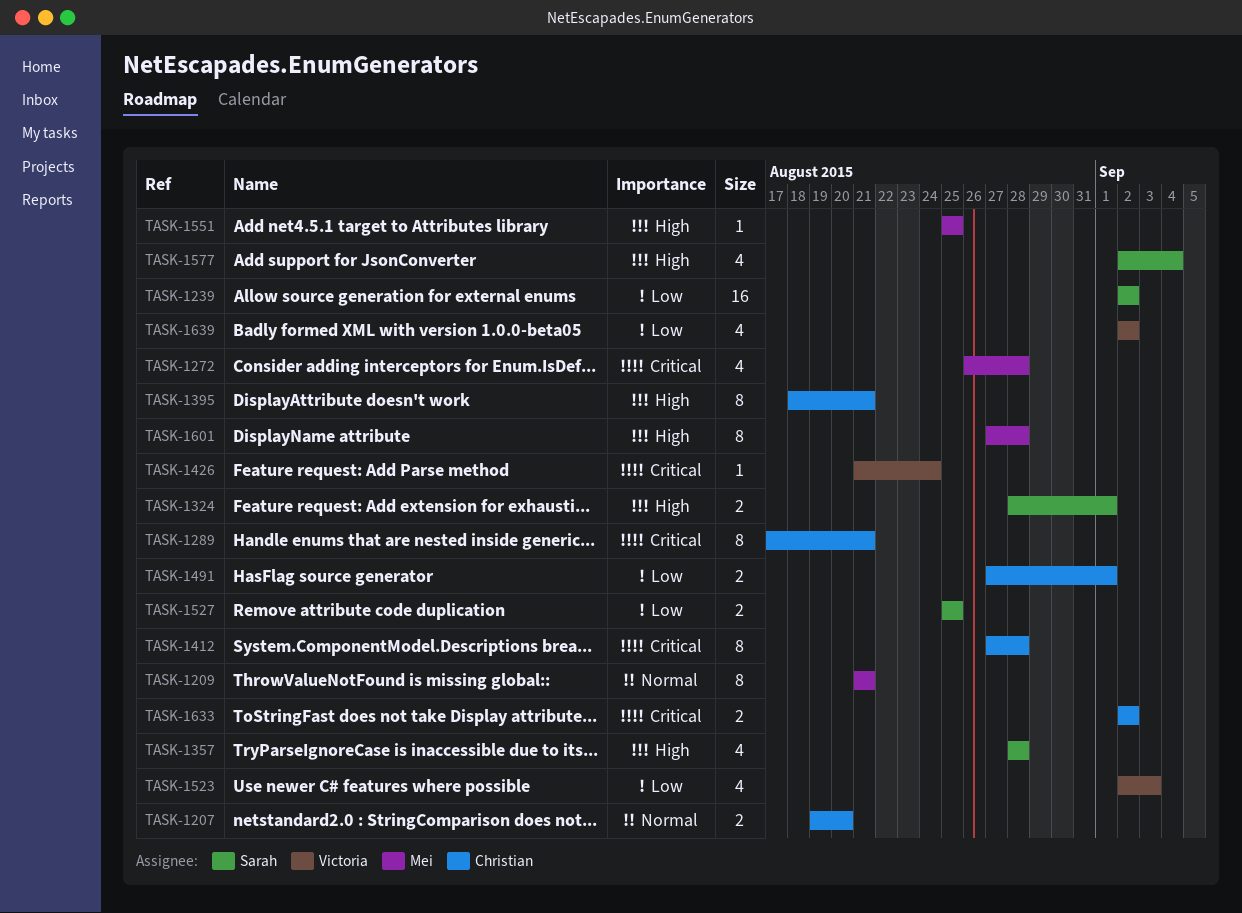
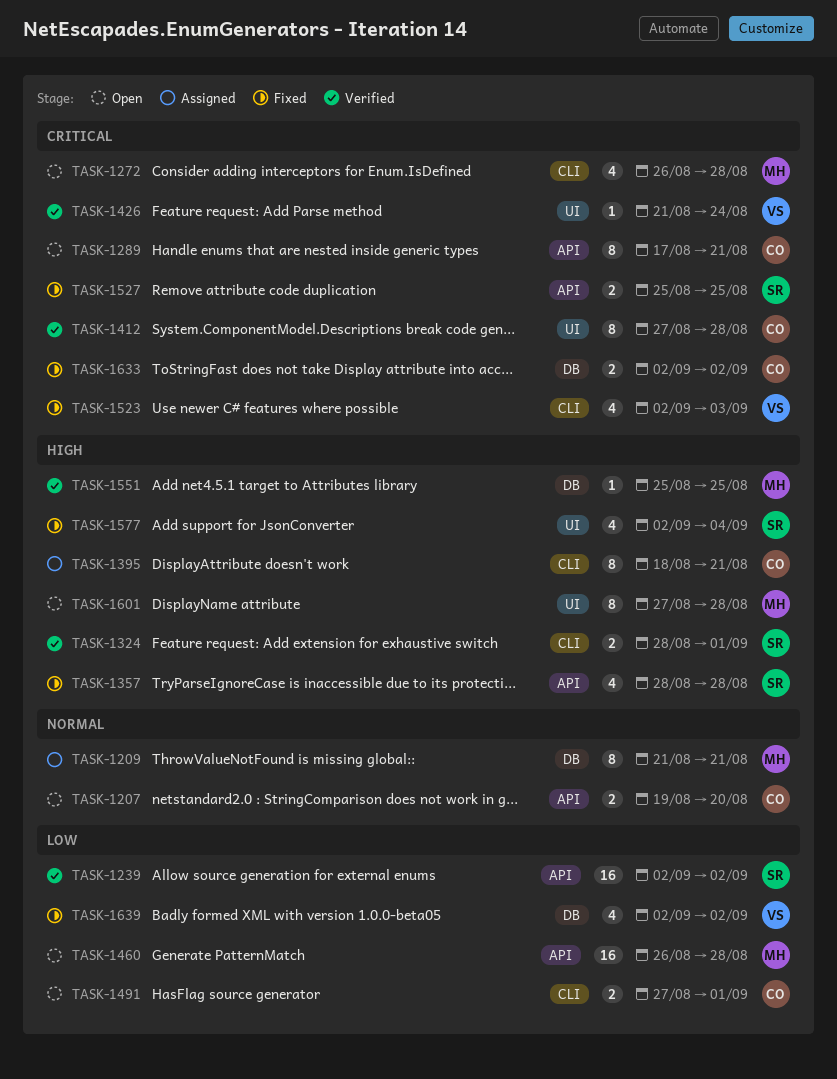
TASK-1460: none -> present
TASK-1523, priority: Low -> Critical
TASK-1527, priority: Low -> Critical

